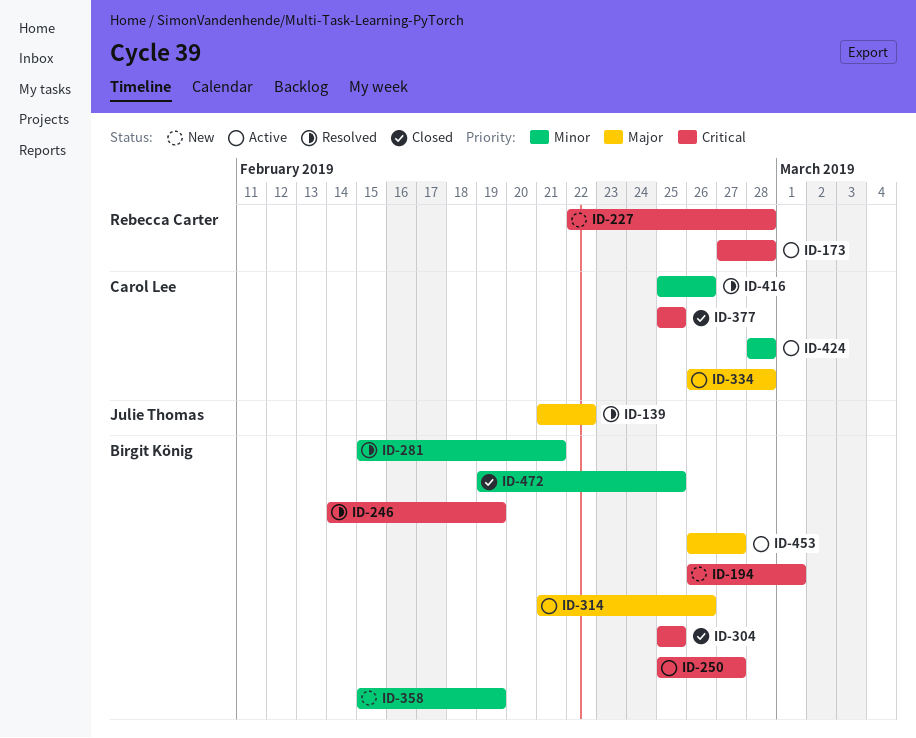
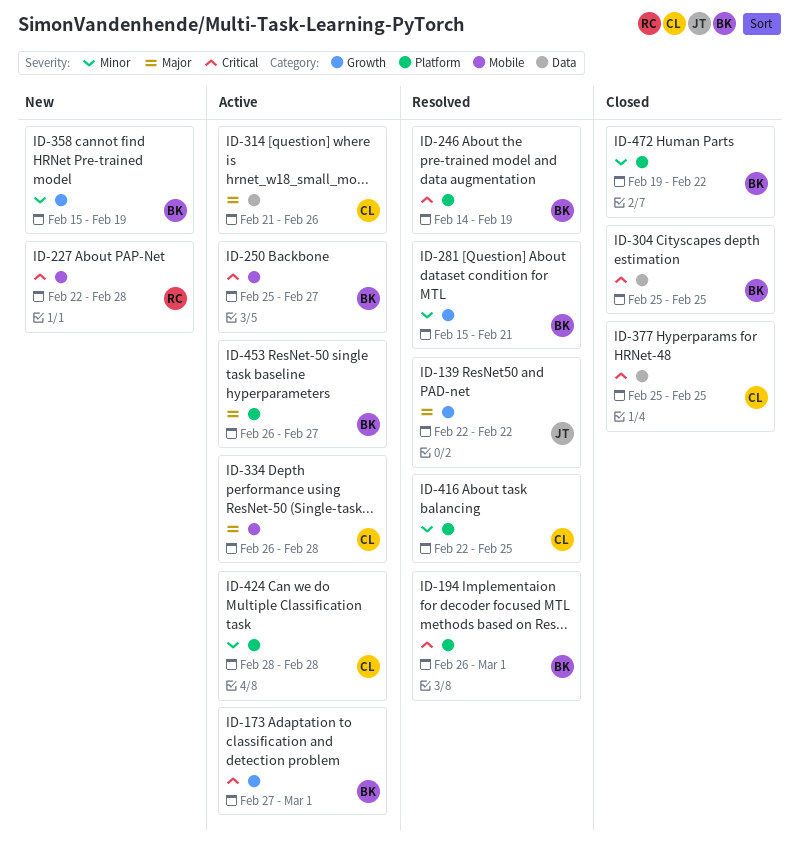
ID-139, start: Feb 21 -> Feb 22
ID-173, owner: Rebecca Carter -> Birgit König
ID-173, due: Feb 28 -> Mar 1
ID-194, status: New -> Resolved
ID-314, owner: Birgit König -> Carol Lee
ID-416, start: Feb 25 -> Feb 22
ID-416, due: Feb 26 -> Feb 25
ID-472, due: Feb 25 -> Feb 22

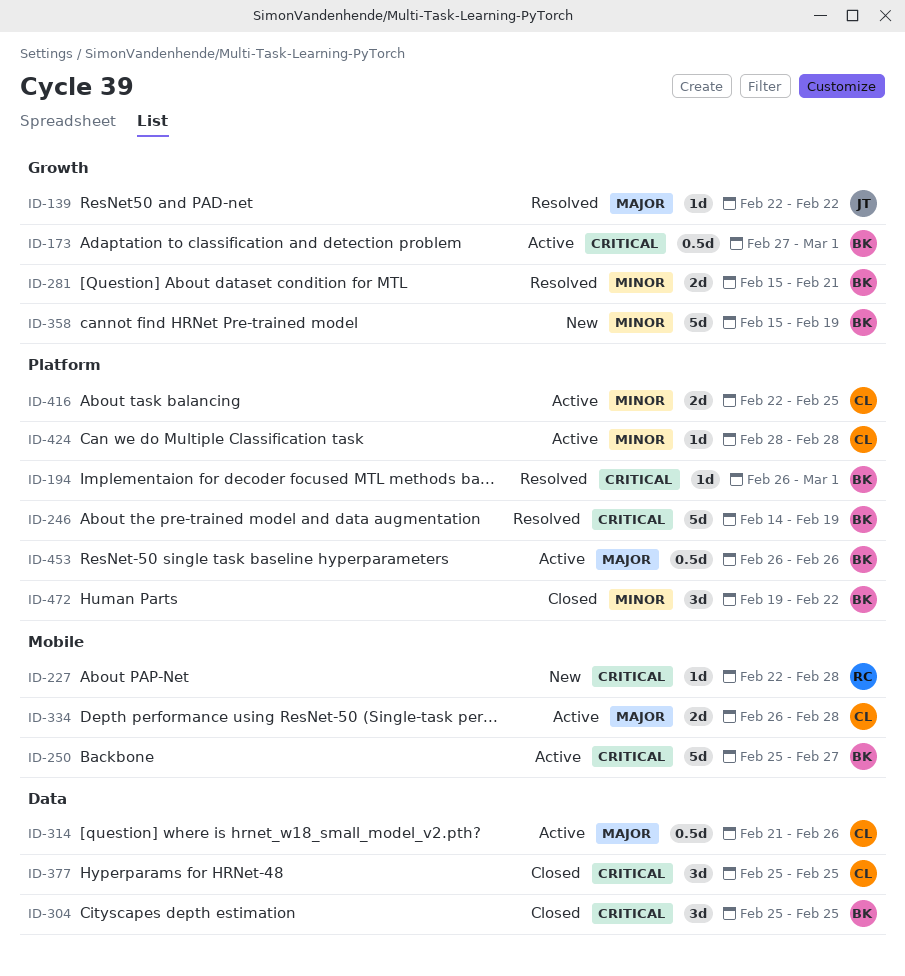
ID-416, status: Resolved -> Active
ID-453, due: Feb 27 -> Feb 26

